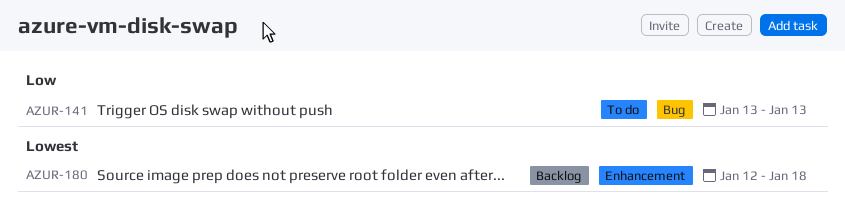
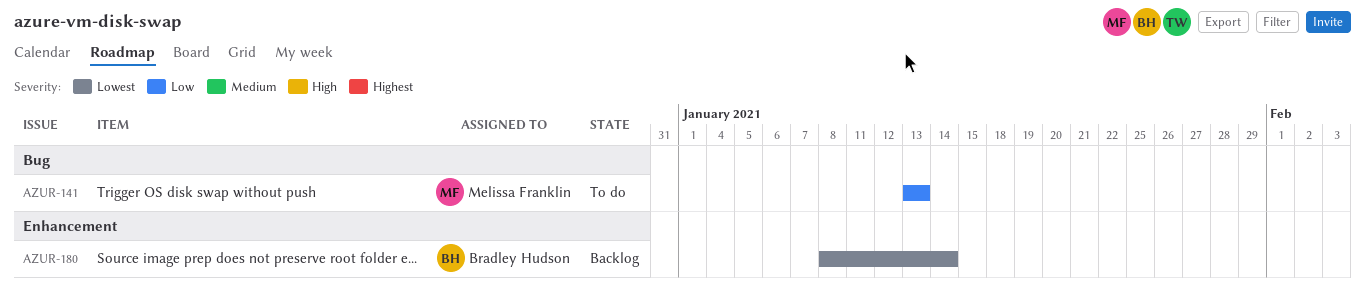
AZUR-180, start: Jan 12 -> Jan 8
AZUR-180, due: Jan 18 -> Jan 14

